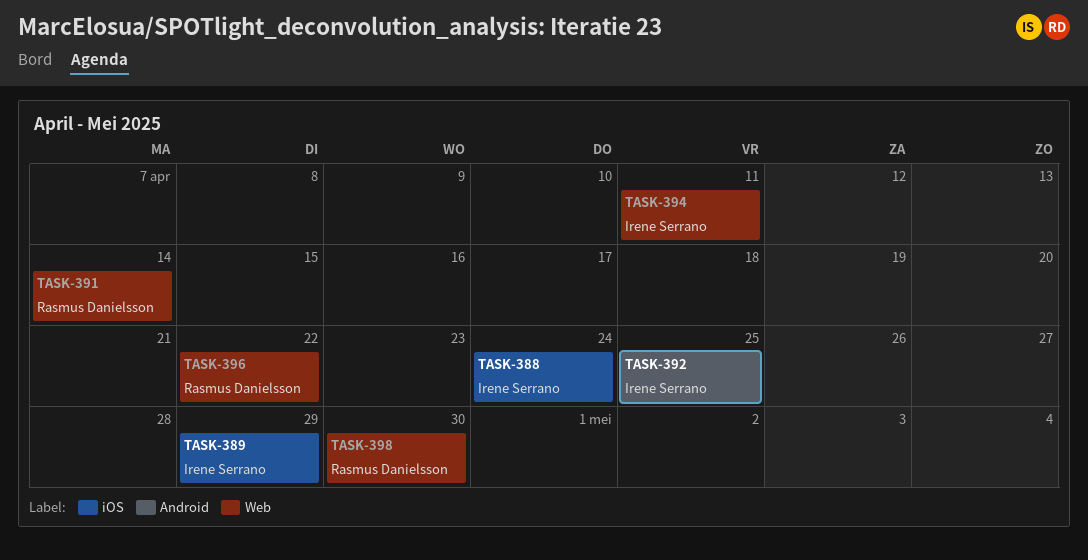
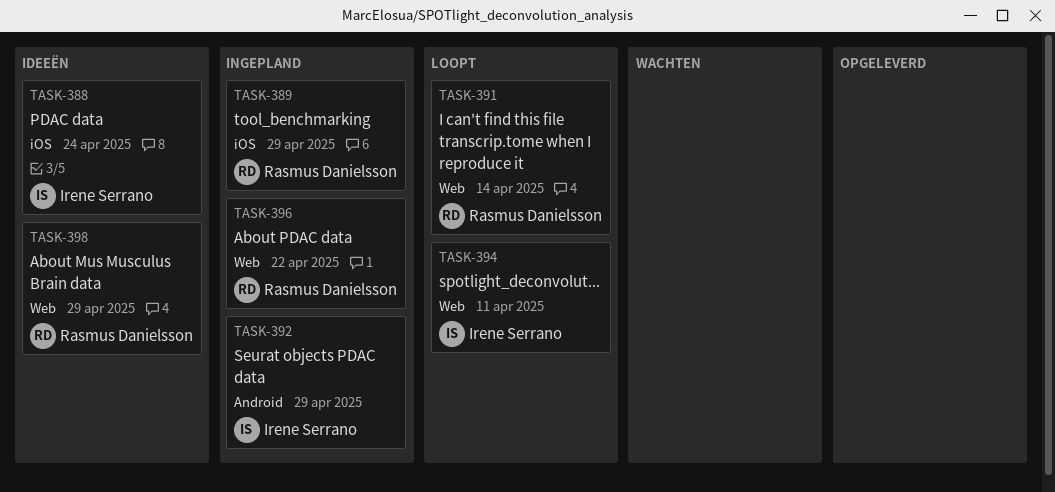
TASK-389, owner: Irene Serrano -> Rasmus Danielsson
TASK-392, due: Apr 25 -> Apr 29
TASK-398, due: Apr 30 -> Apr 29

